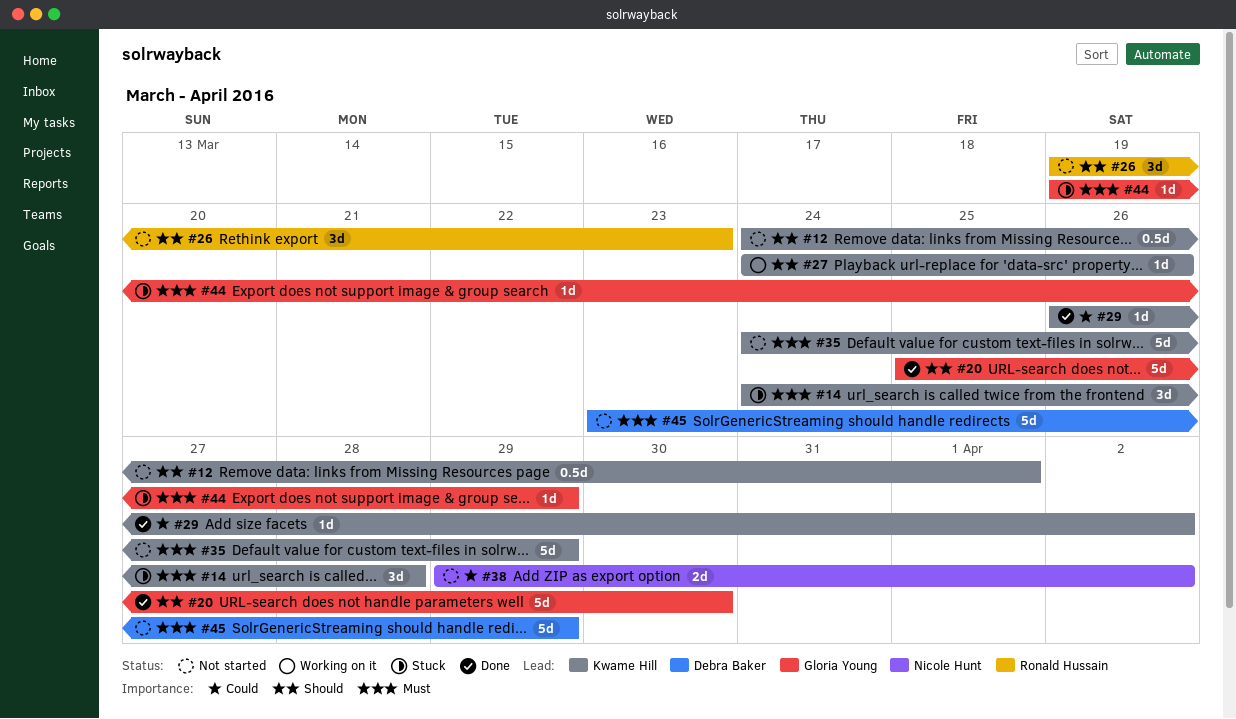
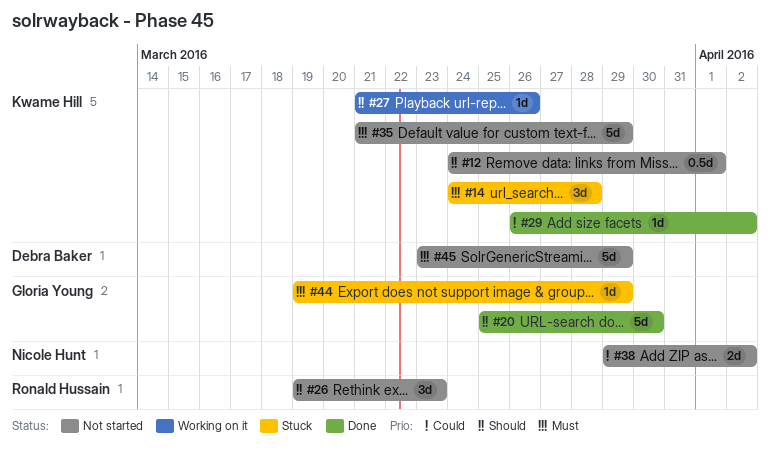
#27, start: Mar 24 -> Mar 21
#35, start: Mar 24 -> Mar 21

